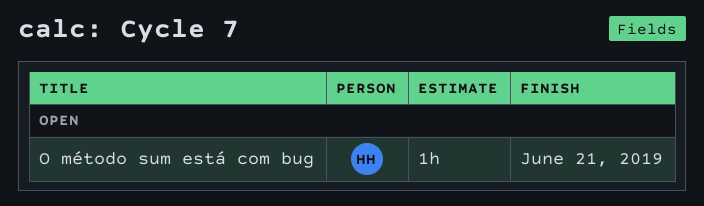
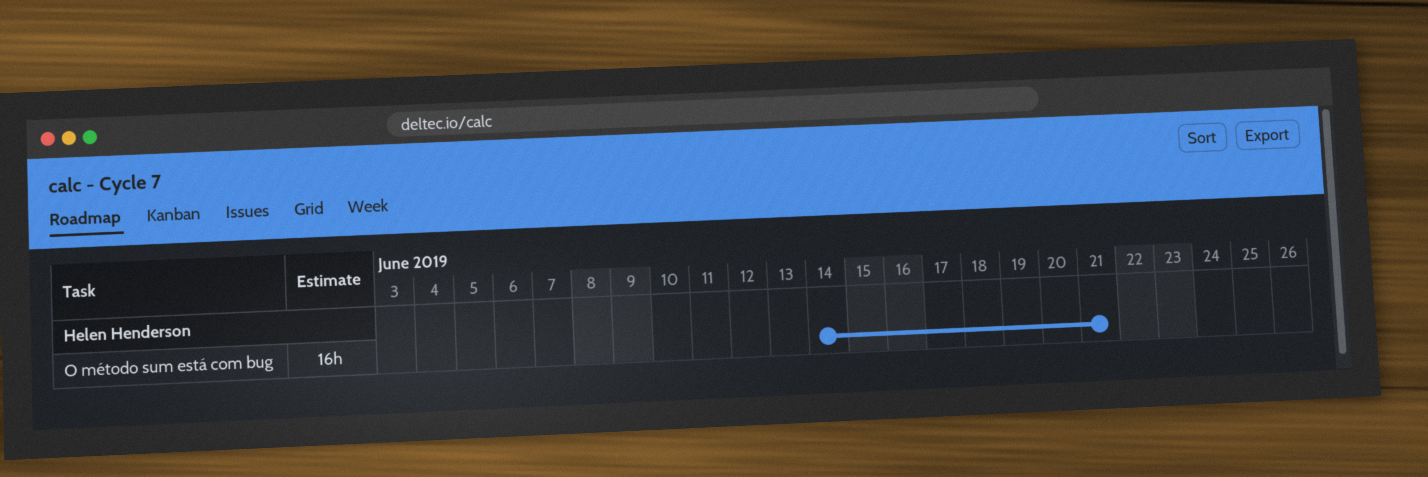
O método sum está com bug, estimate: 1h -> 16h

